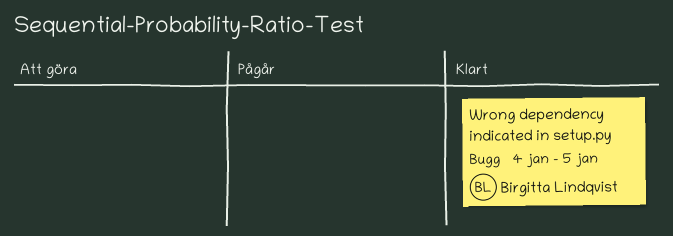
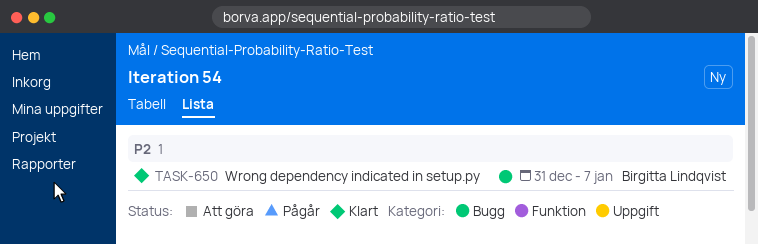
Wrong dependency indicated in setup.py, start: Jan 4 -> Dec 31
Wrong dependency indicated in setup.py, due: Jan 5 -> Jan 7

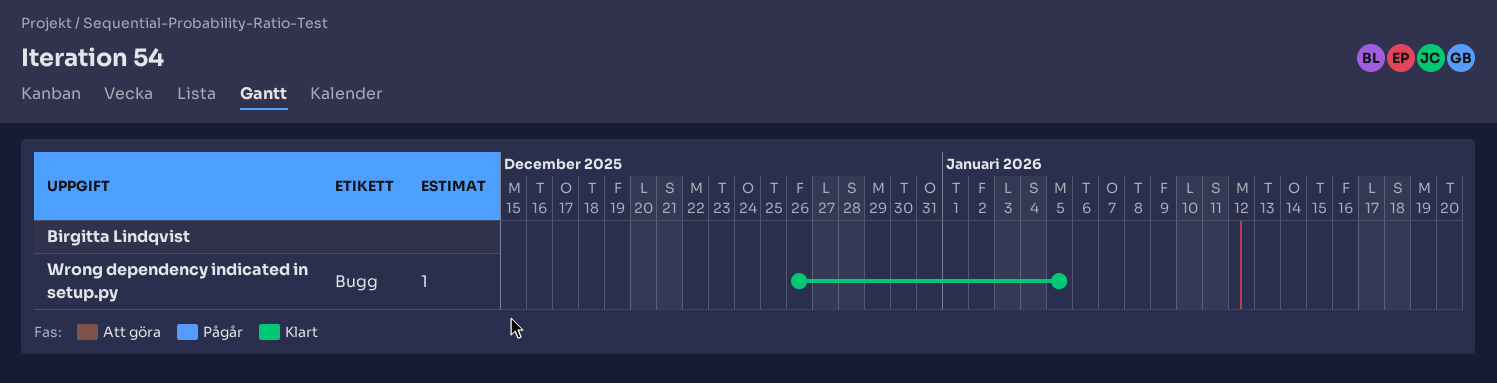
Wrong dependency indicated in setup.py, start: Dec 31 -> Dec 26
Wrong dependency indicated in setup.py, due: Jan 7 -> Jan 5

